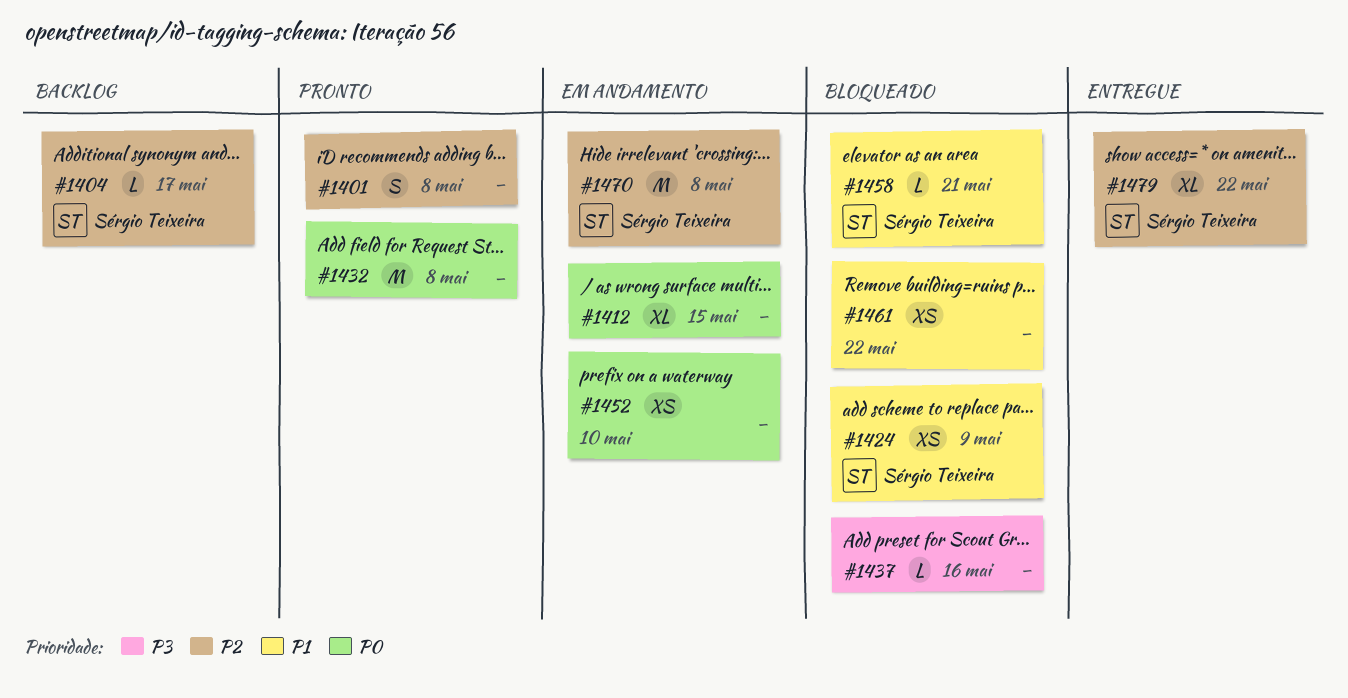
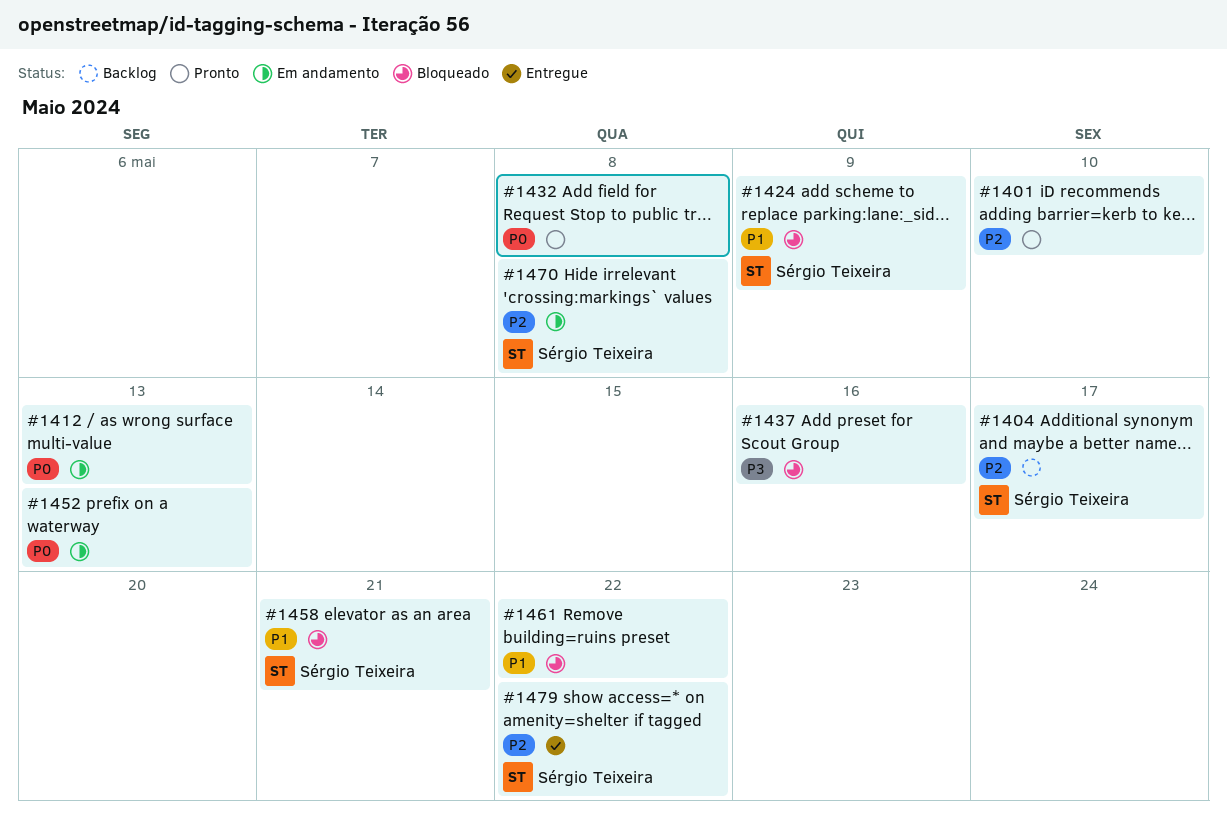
#1401, due: May 8 -> May 10
#1412, due: May 15 -> May 13
#1452, due: May 10 -> May 13

